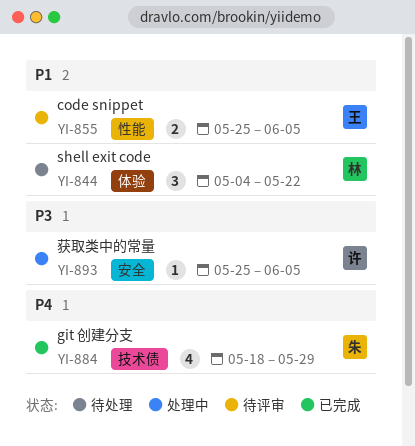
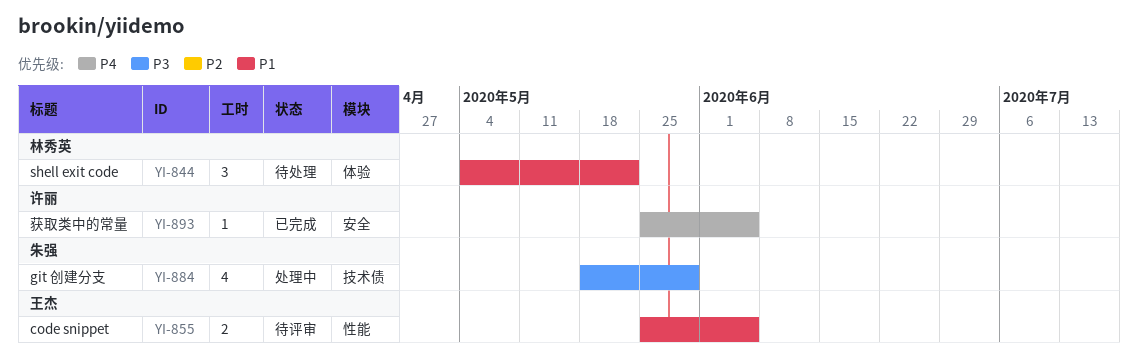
YI-884, status: 已完成 -> 处理中
YI-884, priority: P4 -> P3
YI-893, status: 处理中 -> 已完成
YI-893, priority: P3 -> P4

